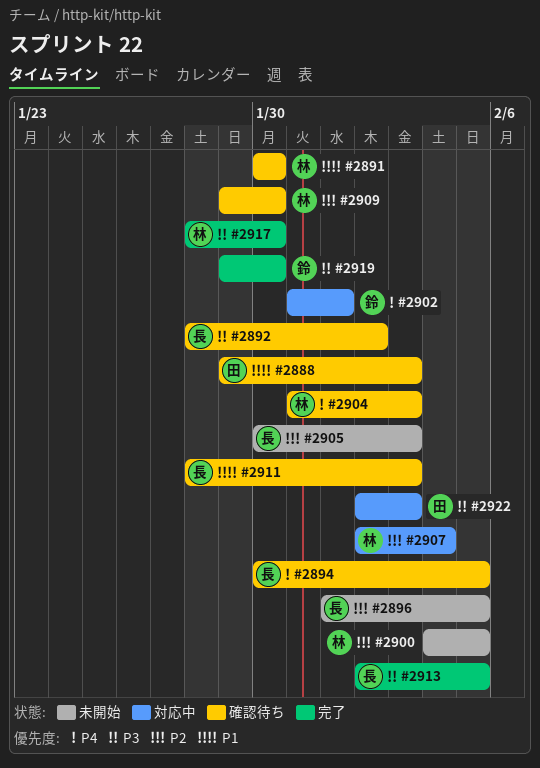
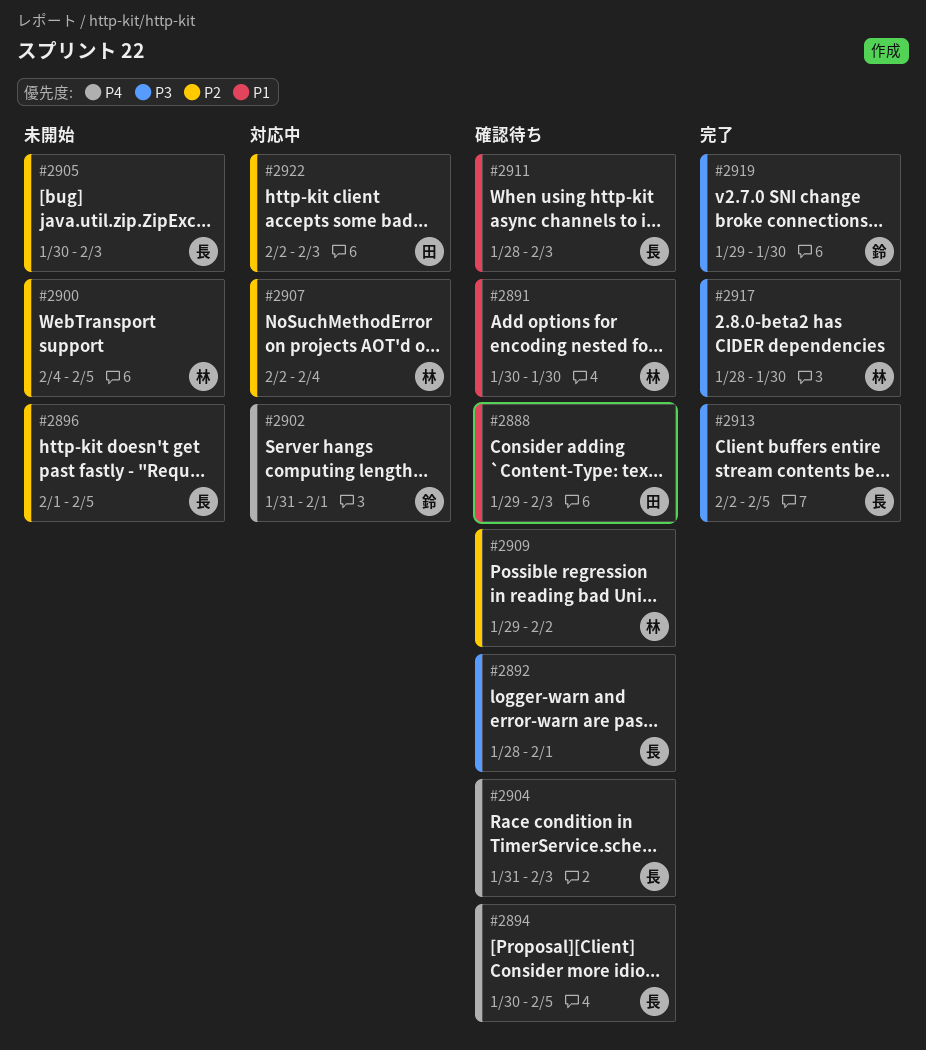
#2892, due: Feb 2 -> Feb 1
#2904, owner: 林 -> 長
#2909, due: Jan 30 -> Feb 2
#2922, priority: P3 -> P2

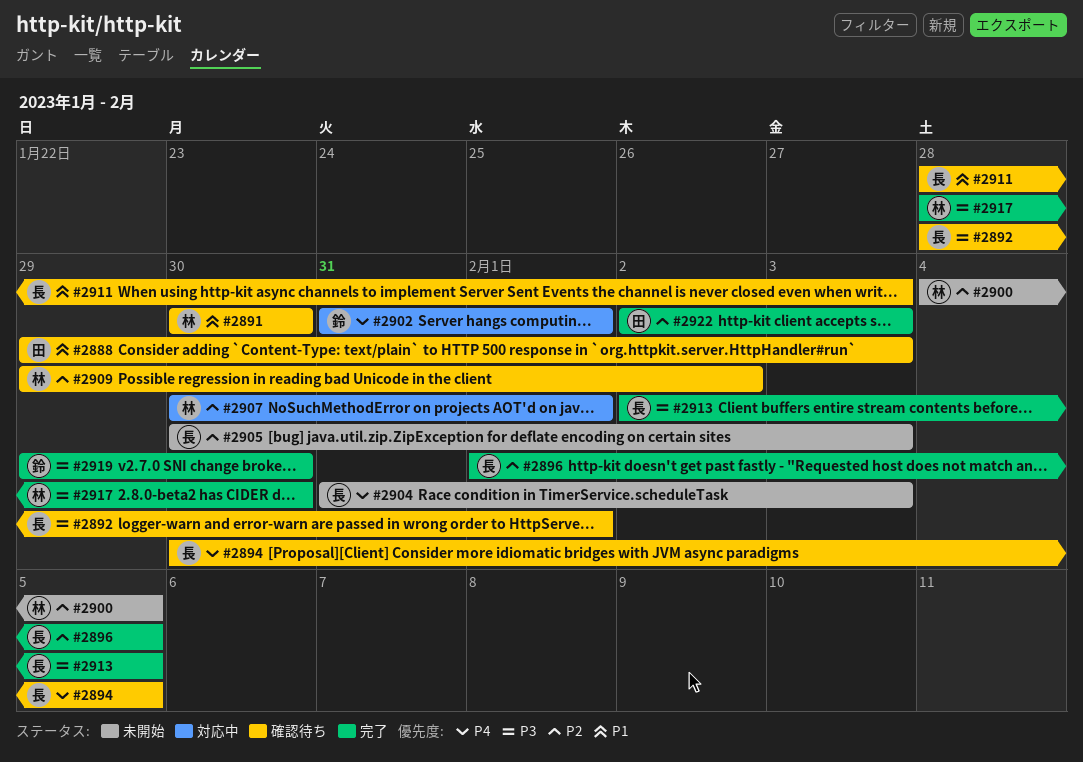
#2896, status: 未開始 -> 完了
#2904, status: 確認待ち -> 未開始
#2907, start: Feb 2 -> Jan 30
#2907, due: Feb 4 -> Feb 1
#2922, status: 対応中 -> 完了

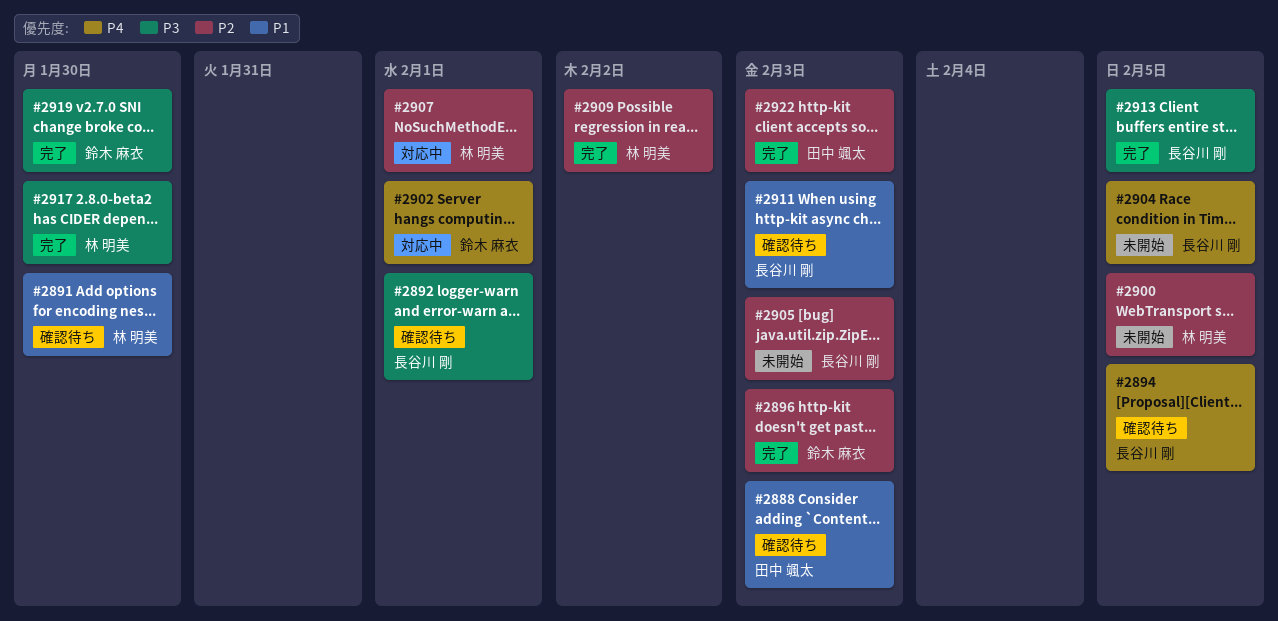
#2896, owner: 長谷川 剛 -> 鈴木 麻衣
#2896, due: Feb 5 -> Feb 3
#2904, due: Feb 3 -> Feb 5
#2909, status: 確認待ち -> 完了

